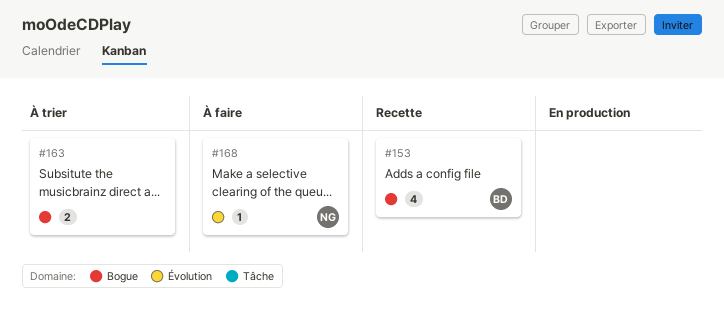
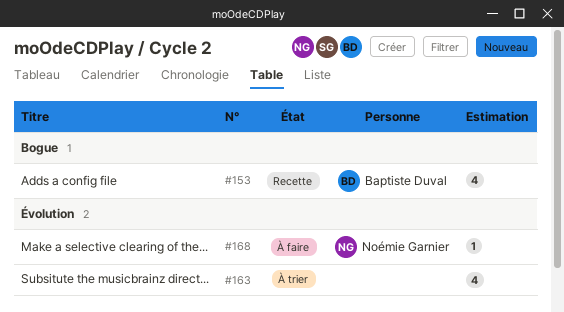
#163, label: Bogue -> Évolution
#163, estimate: 2 -> 4

